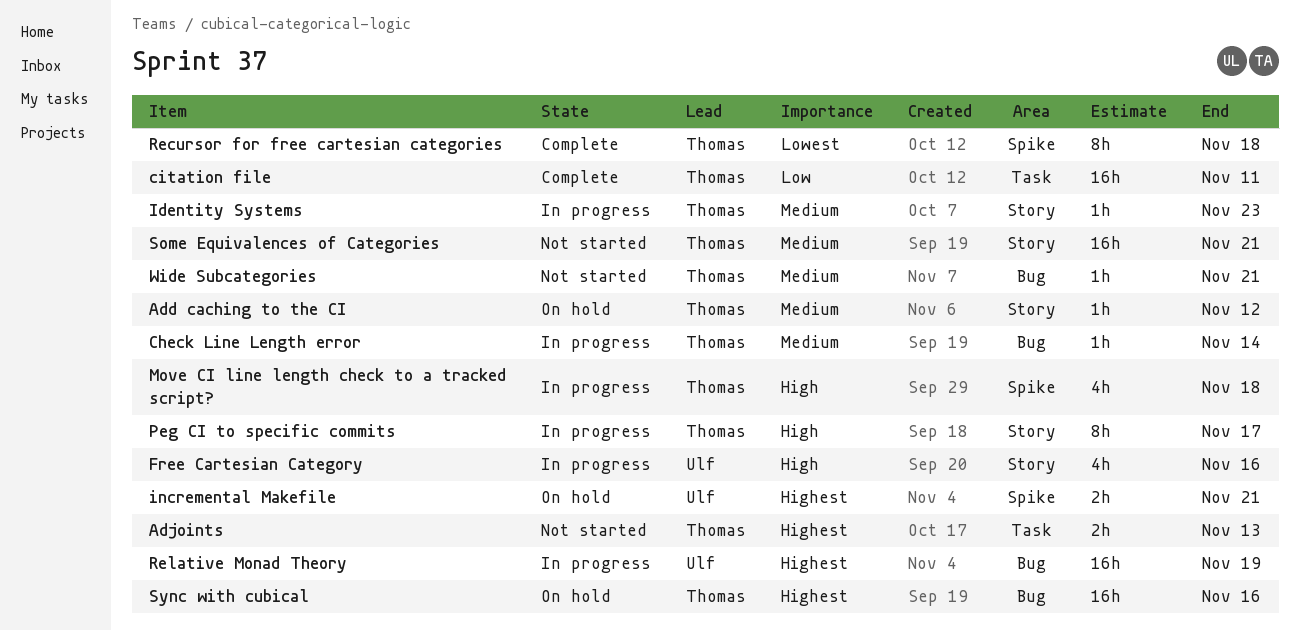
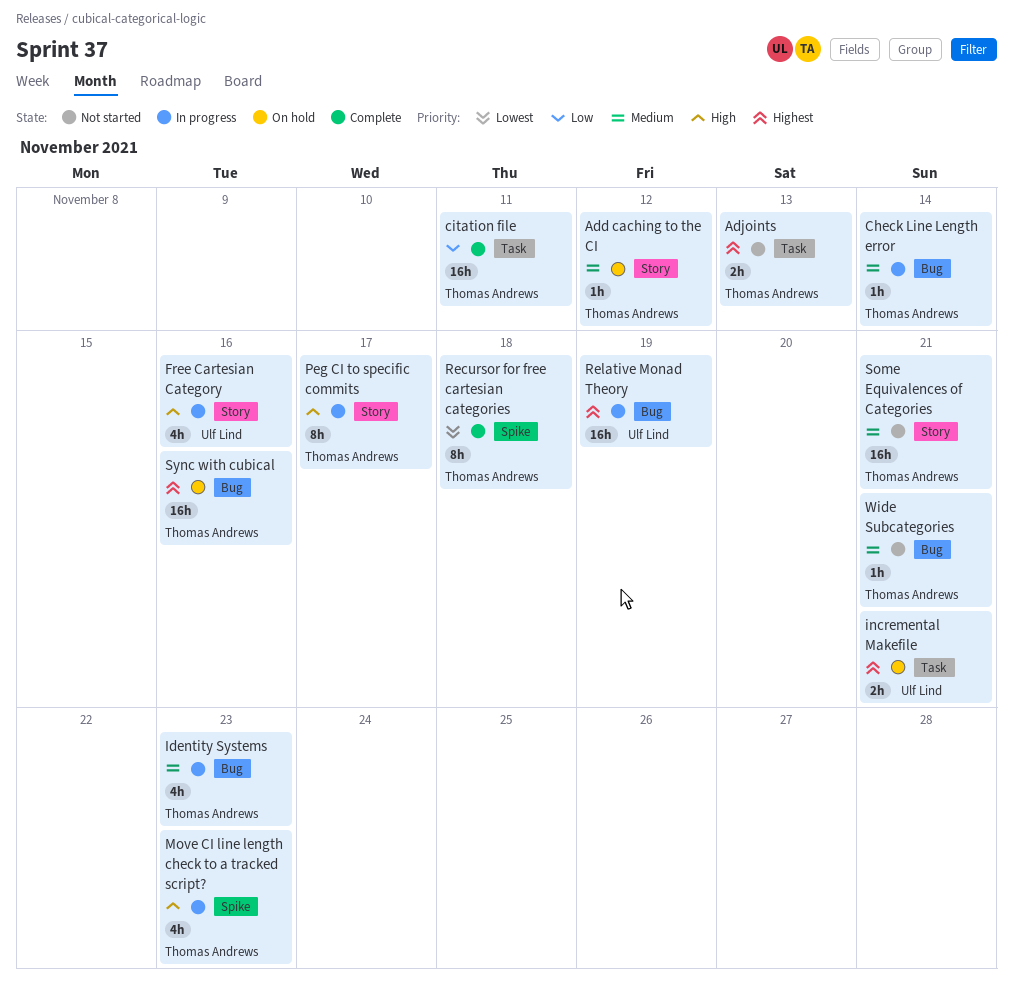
Identity Systems, label: Story -> Bug
Identity Systems, estimate: 1h -> 4h
incremental Makefile, label: Spike -> Task
Move CI line length check to a tracked script?, due: Nov 18 -> Nov 23

